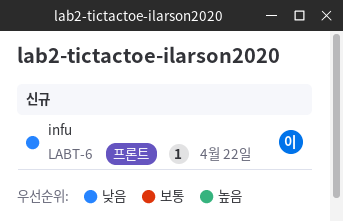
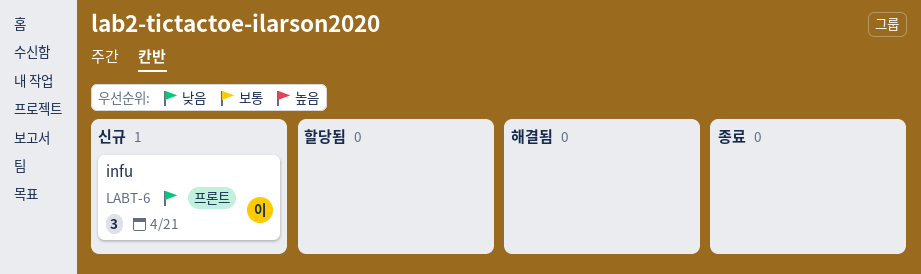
LABT-6, estimate: 1 -> 3
LABT-6, due: Apr 22 -> Apr 21

